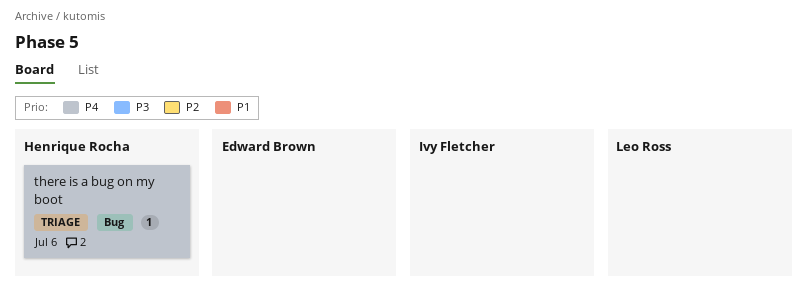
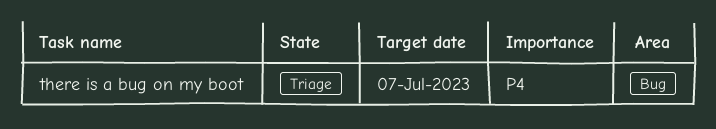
there is a bug on my boot, due: Jul 6 -> Jul 7

